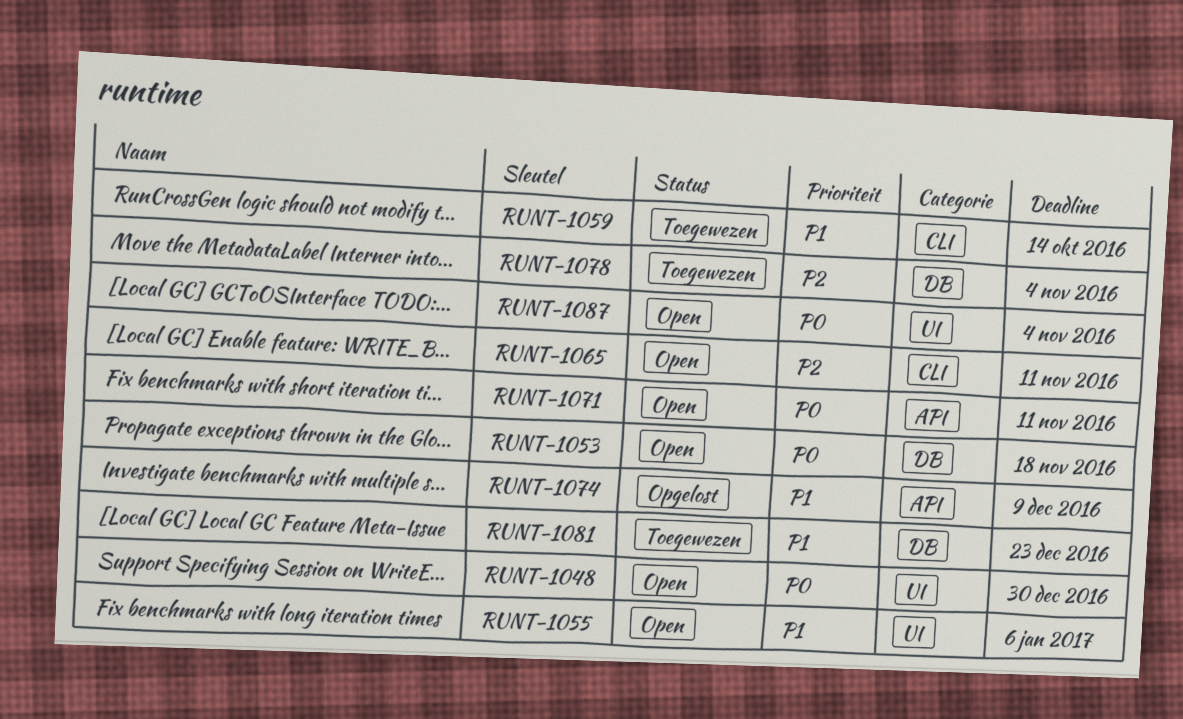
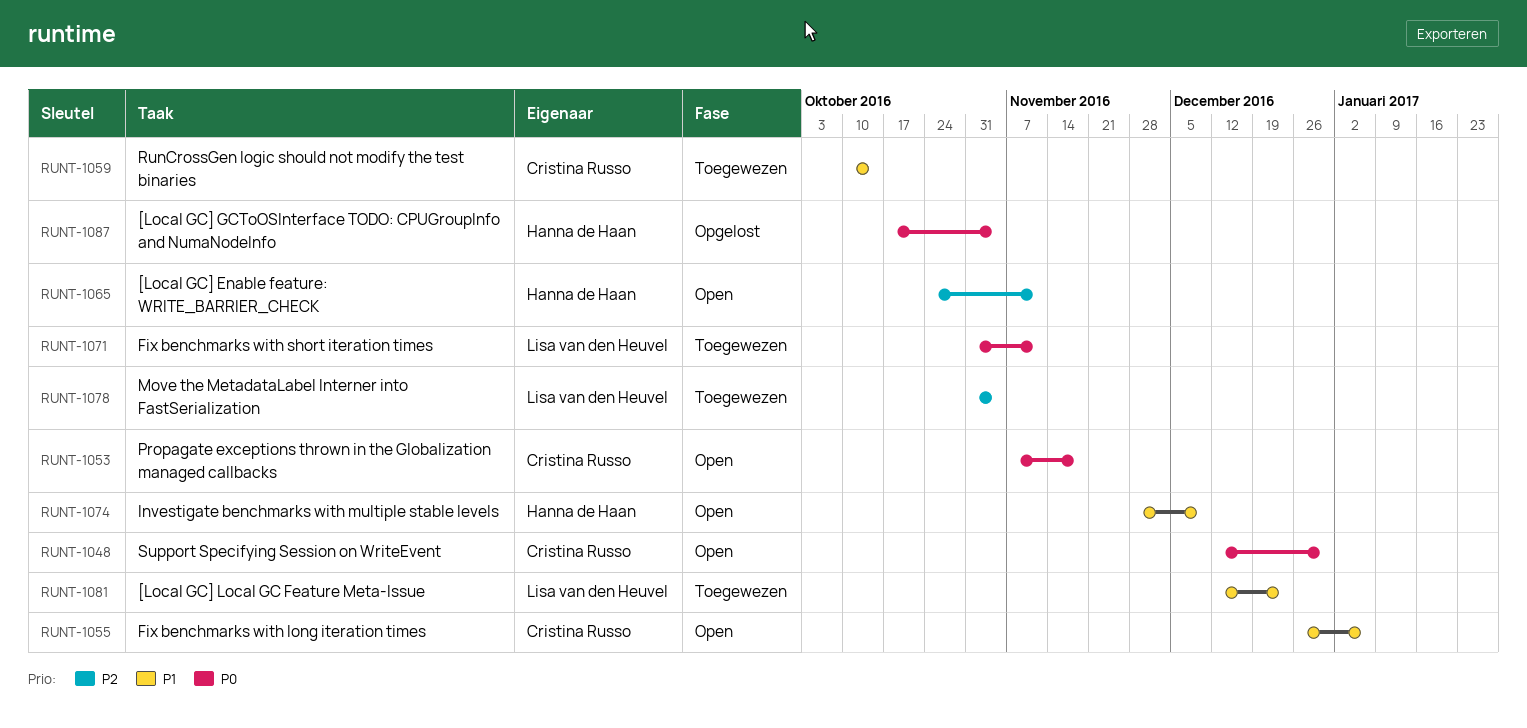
RUNT-1071, status: Open -> Toegewezen
RUNT-1074, status: Opgelost -> Open
RUNT-1087, status: Open -> Opgelost

